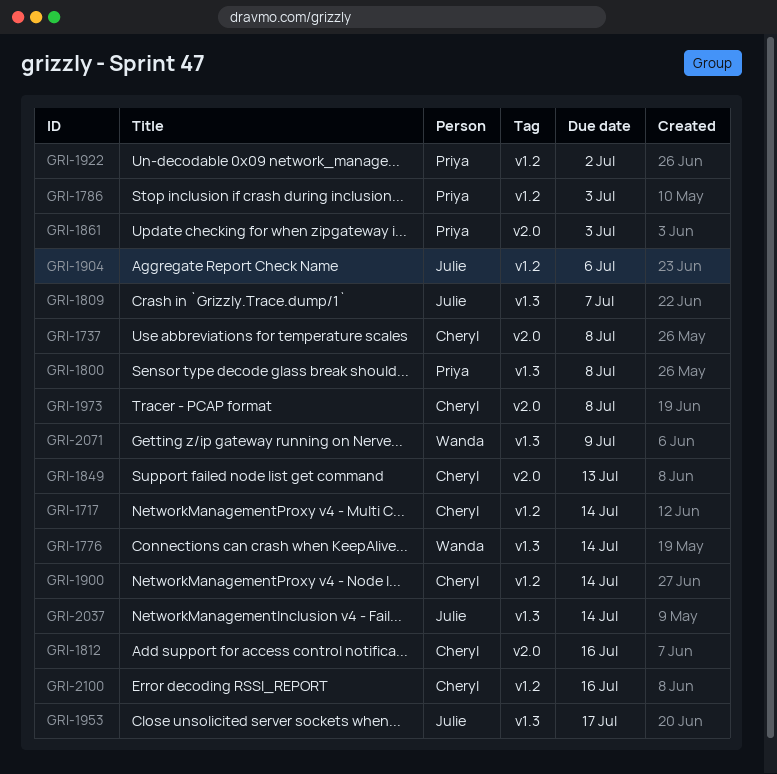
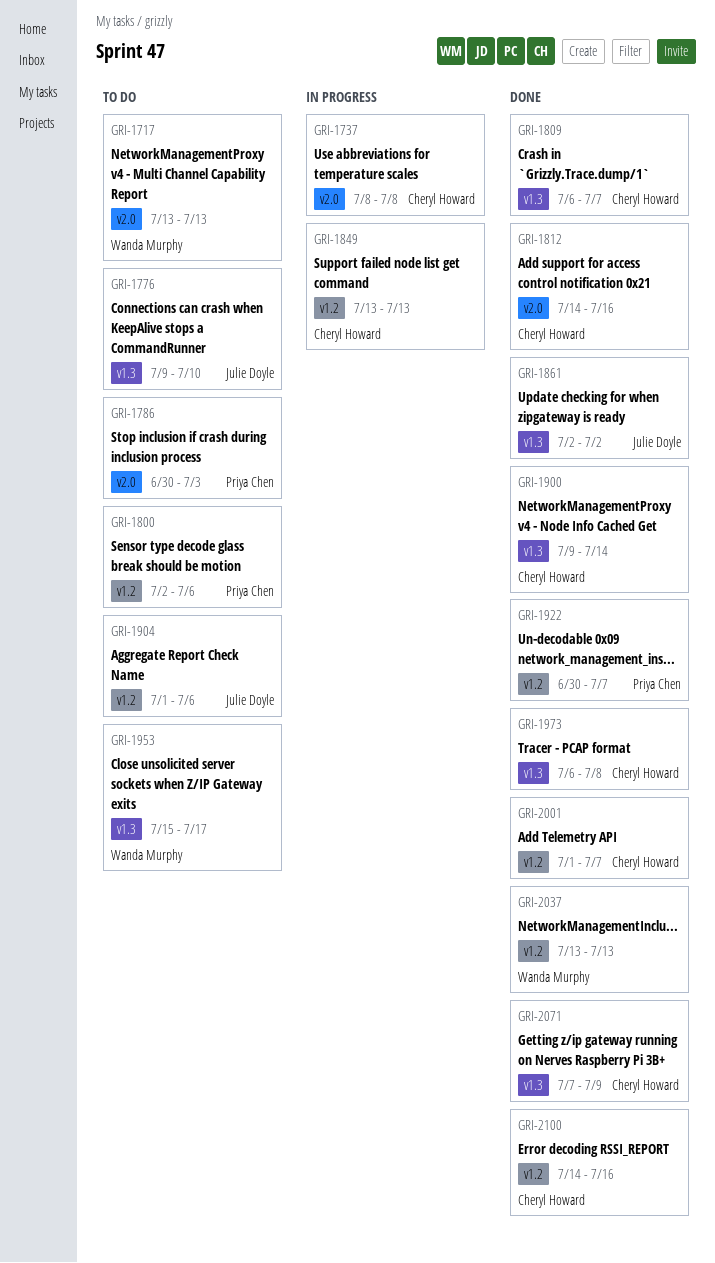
GRI-1717, owner: Cheryl Howard -> Wanda Murphy
GRI-1717, label: v1.2 -> v2.0
GRI-1717, due: Jul 14 -> Jul 13
GRI-1776, owner: Wanda Murphy -> Julie Doyle
GRI-1776, due: Jul 14 -> Jul 10
GRI-1786, label: v1.2 -> v2.0
GRI-1800, label: v1.3 -> v1.2
GRI-1800, due: Jul 8 -> Jul 6
GRI-1809, owner: Julie Doyle -> Cheryl Howard
GRI-1849, label: v2.0 -> v1.2
GRI-1861, owner: Priya Chen -> Julie Doyle
GRI-1861, label: v2.0 -> v1.3
GRI-1861, due: Jul 3 -> Jul 2
GRI-1900, label: v1.2 -> v1.3
GRI-1922, due: Jul 2 -> Jul 7
GRI-1953, owner: Julie Doyle -> Wanda Murphy
GRI-1973, label: v2.0 -> v1.3
GRI-2001: none -> present
GRI-2037, owner: Julie Doyle -> Wanda Murphy
GRI-2037, label: v1.3 -> v1.2
GRI-2037, due: Jul 14 -> Jul 13
GRI-2071, owner: Wanda Murphy -> Cheryl Howard

